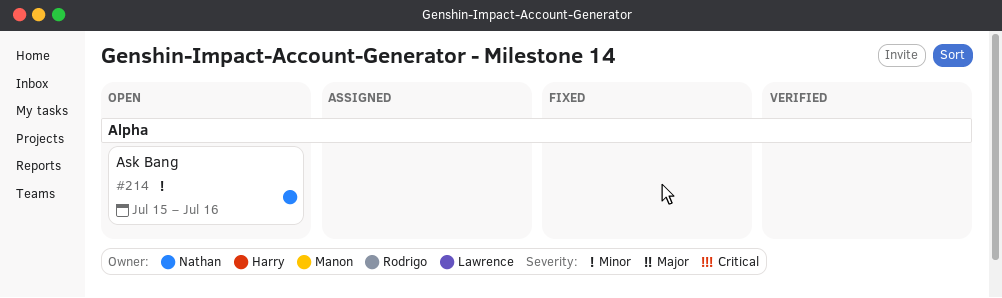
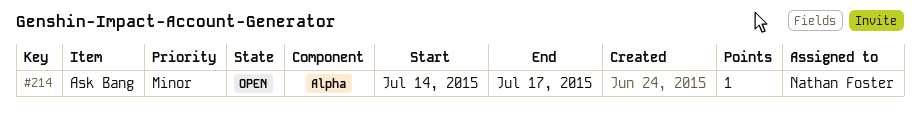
#214, start: Jul 15 -> Jul 14
#214, due: Jul 16 -> Jul 17

